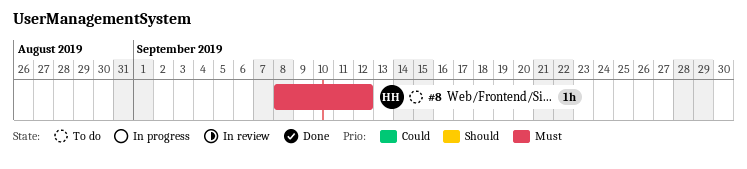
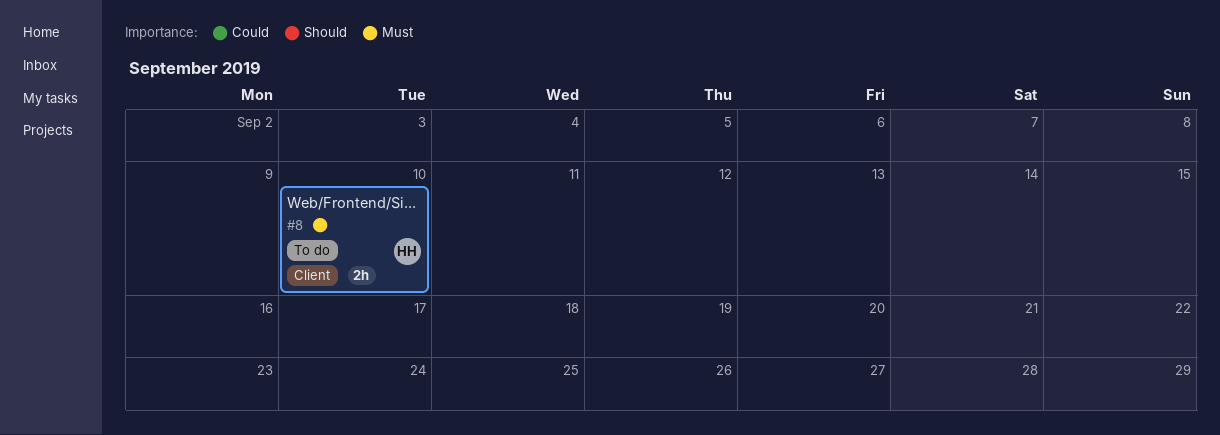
#8, estimate: 1h -> 2h
#8, due: Sep 12 -> Sep 10

